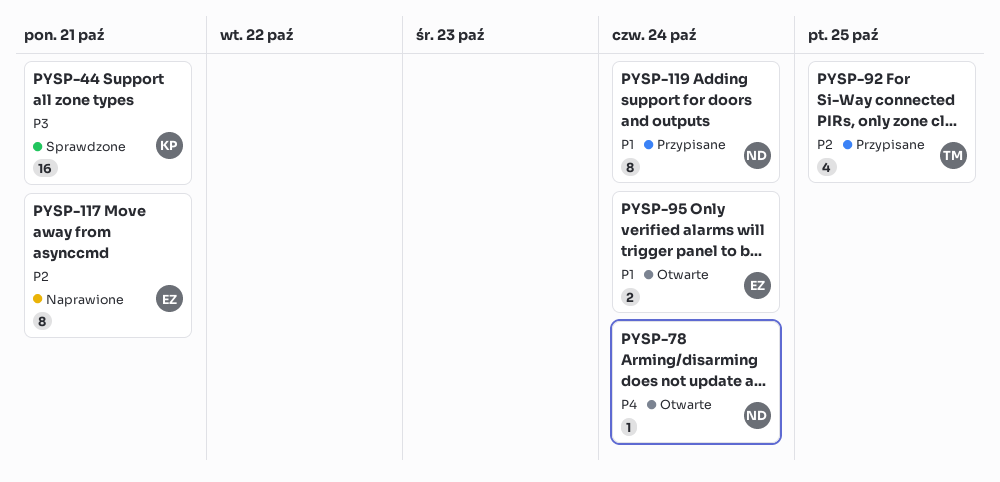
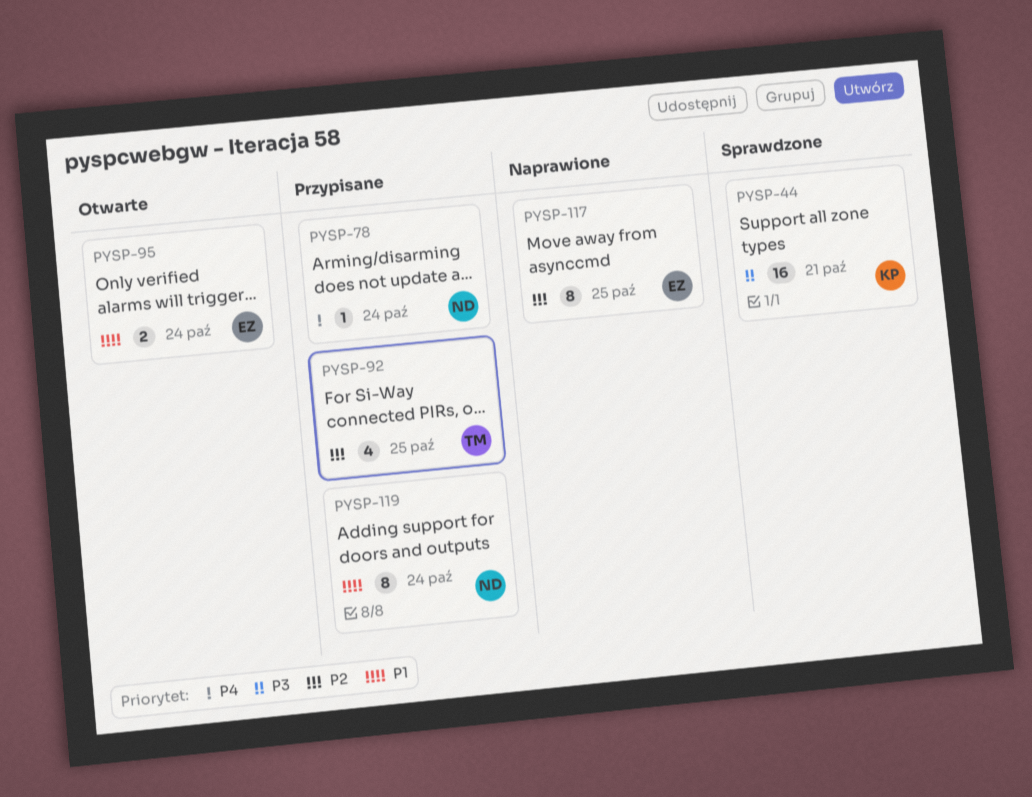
PYSP-78, status: Otwarte -> Przypisane
PYSP-117, due: Oct 21 -> Oct 25

